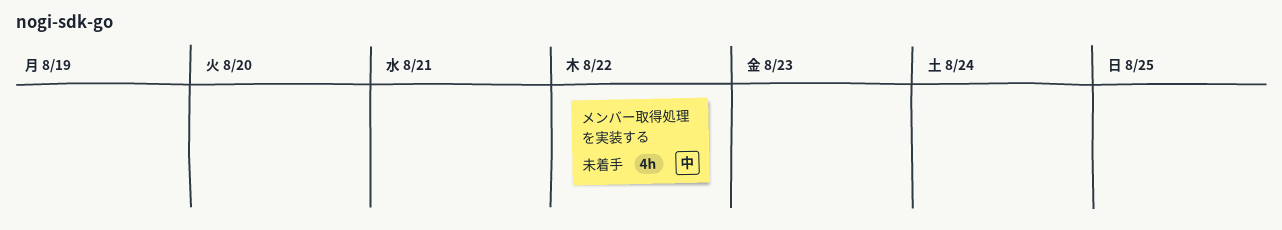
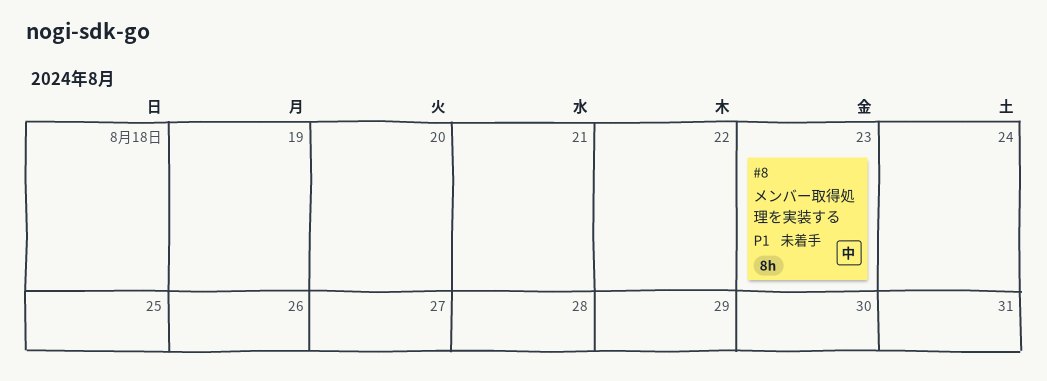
メンバー取得処理を実装する, estimate: 4h -> 8h
メンバー取得処理を実装する, due: Aug 22 -> Aug 23

